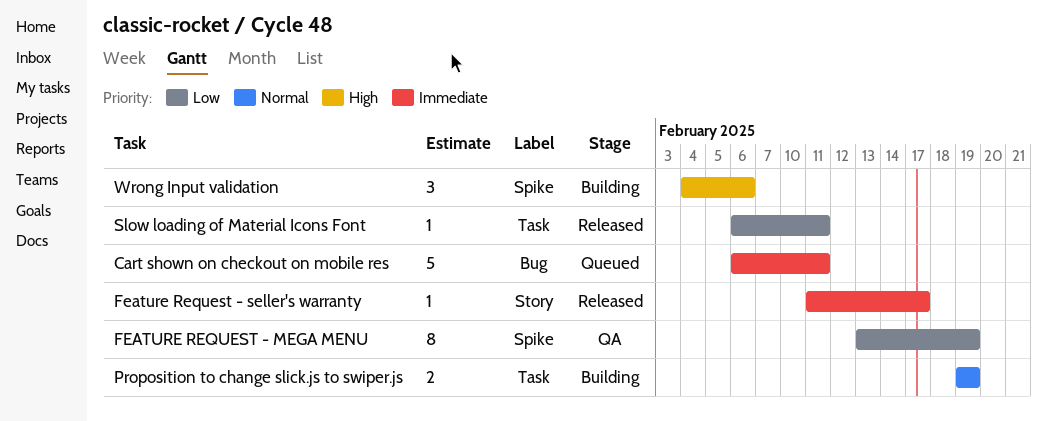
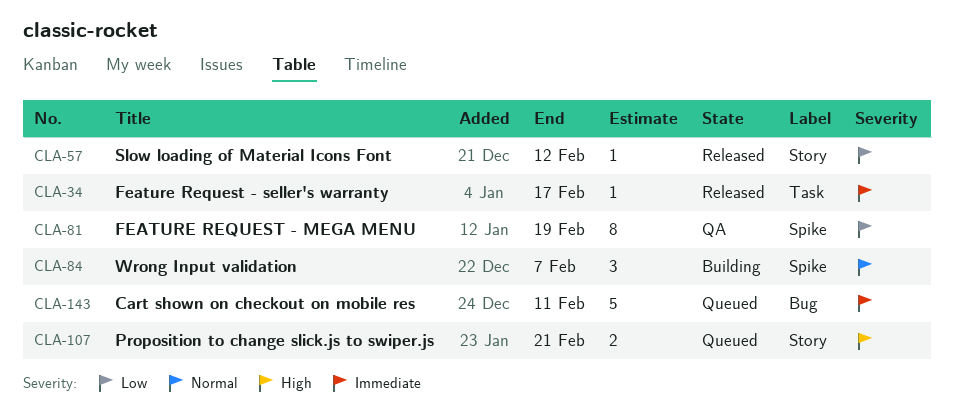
Feature Request - seller's warranty, label: Story -> Task
Proposition to change slick.js to swiper.js, status: Building -> Queued
Proposition to change slick.js to swiper.js, priority: Normal -> High
Proposition to change slick.js to swiper.js, label: Task -> Story
Proposition to change slick.js to swiper.js, due: Feb 19 -> Feb 21
Slow loading of Material Icons Font, label: Task -> Story
Slow loading of Material Icons Font, due: Feb 11 -> Feb 12
Wrong Input validation, priority: High -> Normal
Wrong Input validation, due: Feb 6 -> Feb 7

